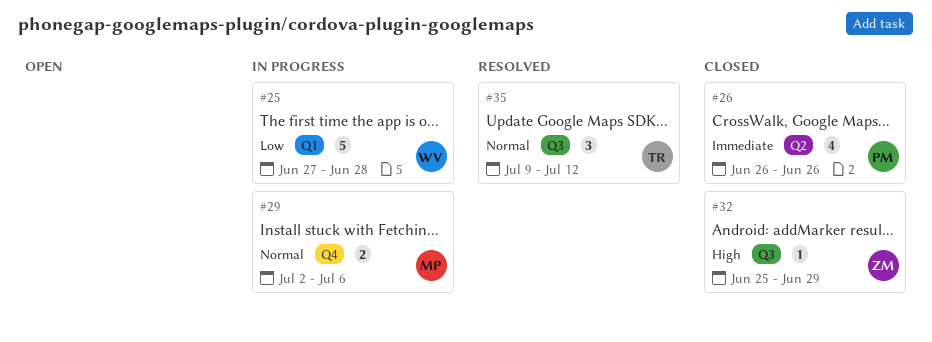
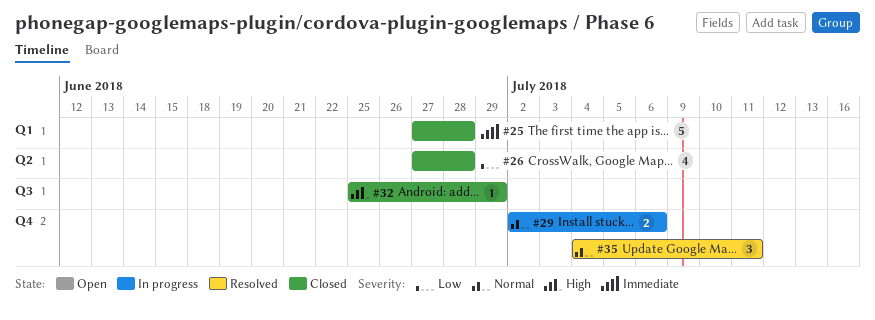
#25, status: In progress -> Closed
#25, priority: Low -> Immediate
#26, priority: Immediate -> Low
#26, start: Jun 26 -> Jun 27
#26, due: Jun 26 -> Jun 28
#35, label: Q3 -> Q4
#35, start: Jul 9 -> Jul 4
#35, due: Jul 12 -> Jul 11

